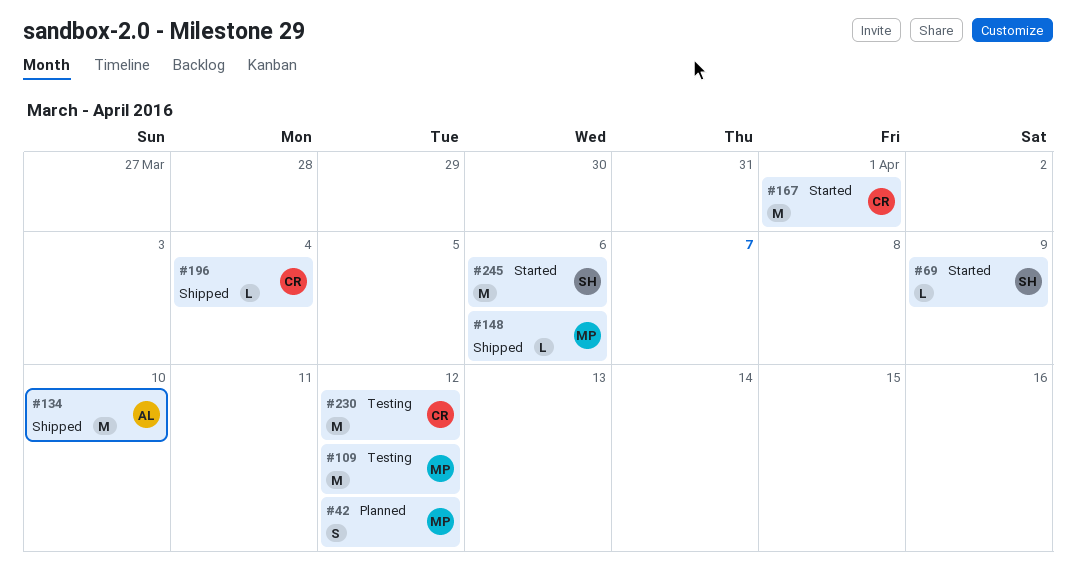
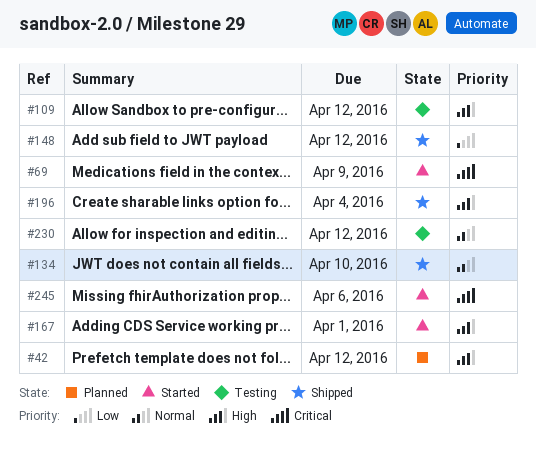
#148, due: Apr 6 -> Apr 12

